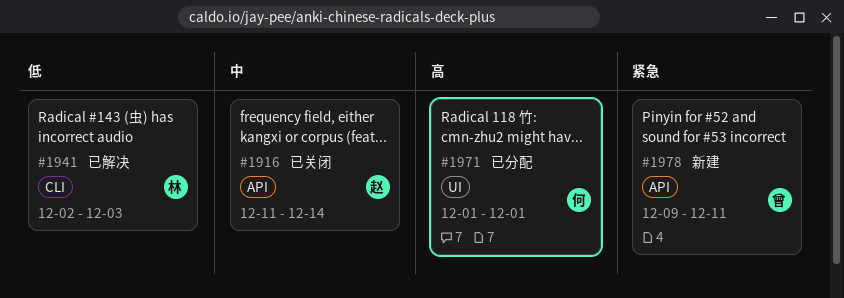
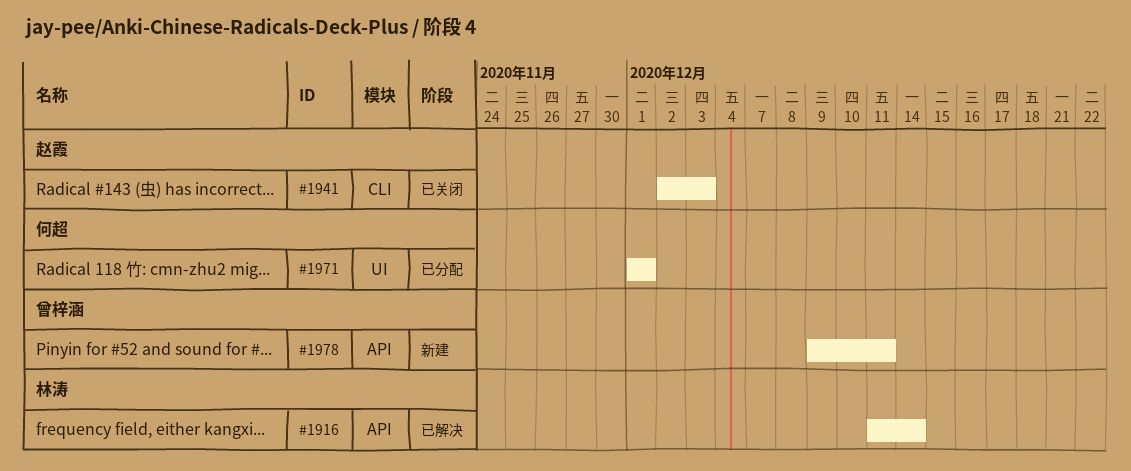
#1916, status: 已关闭 -> 已解决
#1916, owner: 赵霞 -> 林涛
#1941, status: 已解决 -> 已关闭
#1941, owner: 林涛 -> 赵霞

